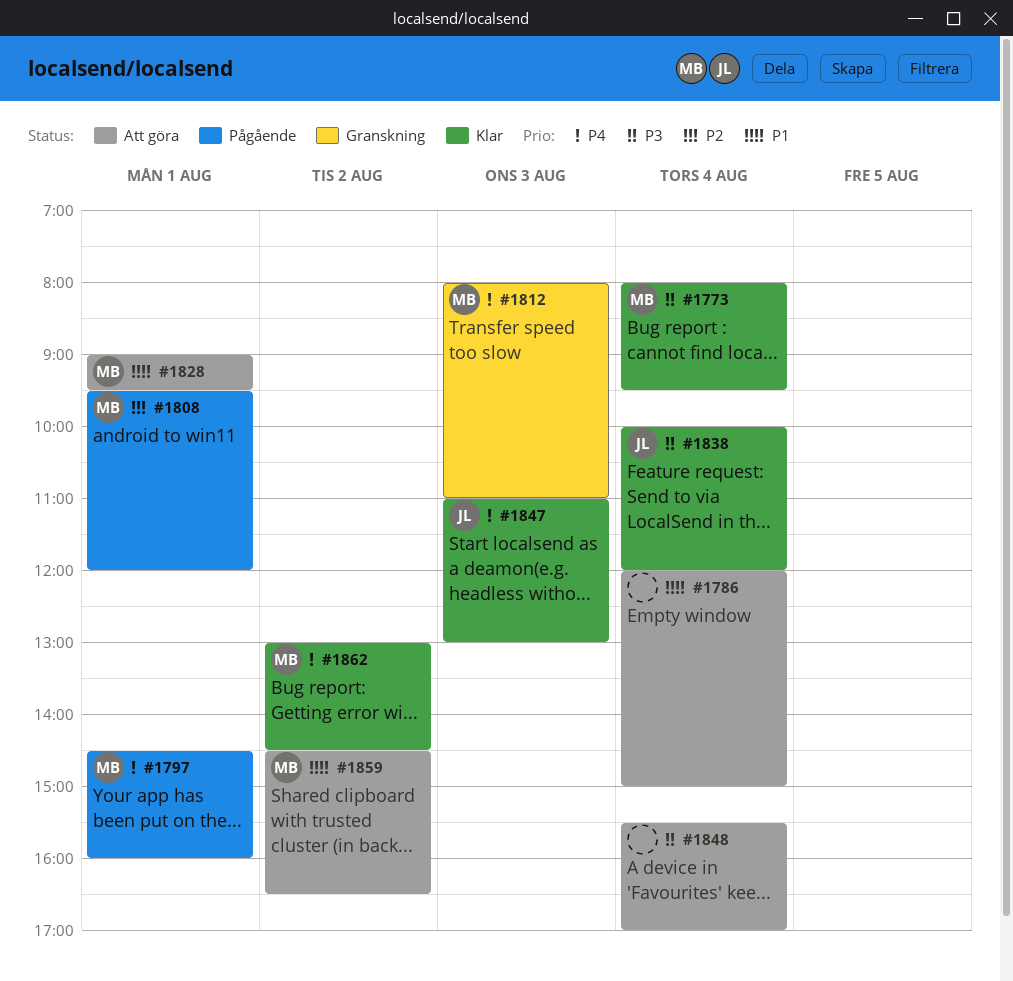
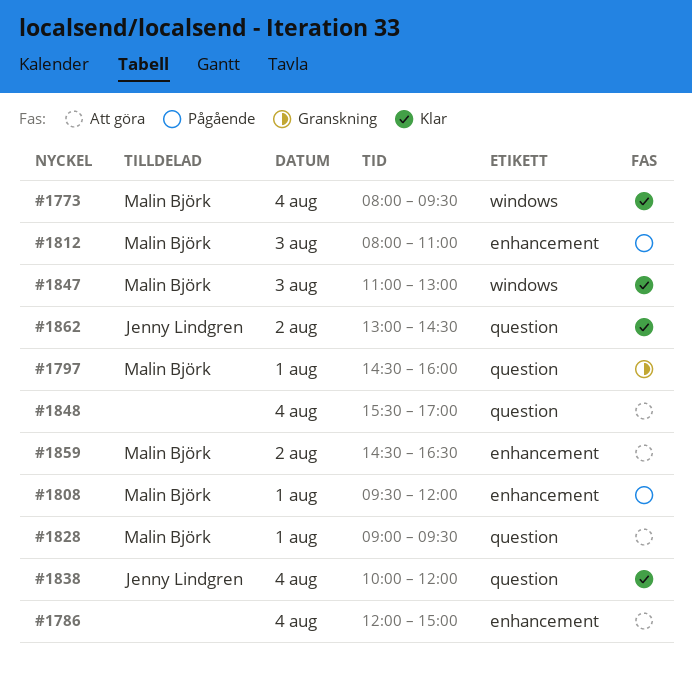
#1797, status: Pågående -> Granskning
#1812, status: Granskning -> Pågående
#1847, owner: Jenny Lindgren -> Malin Björk
#1862, owner: Malin Björk -> Jenny Lindgren

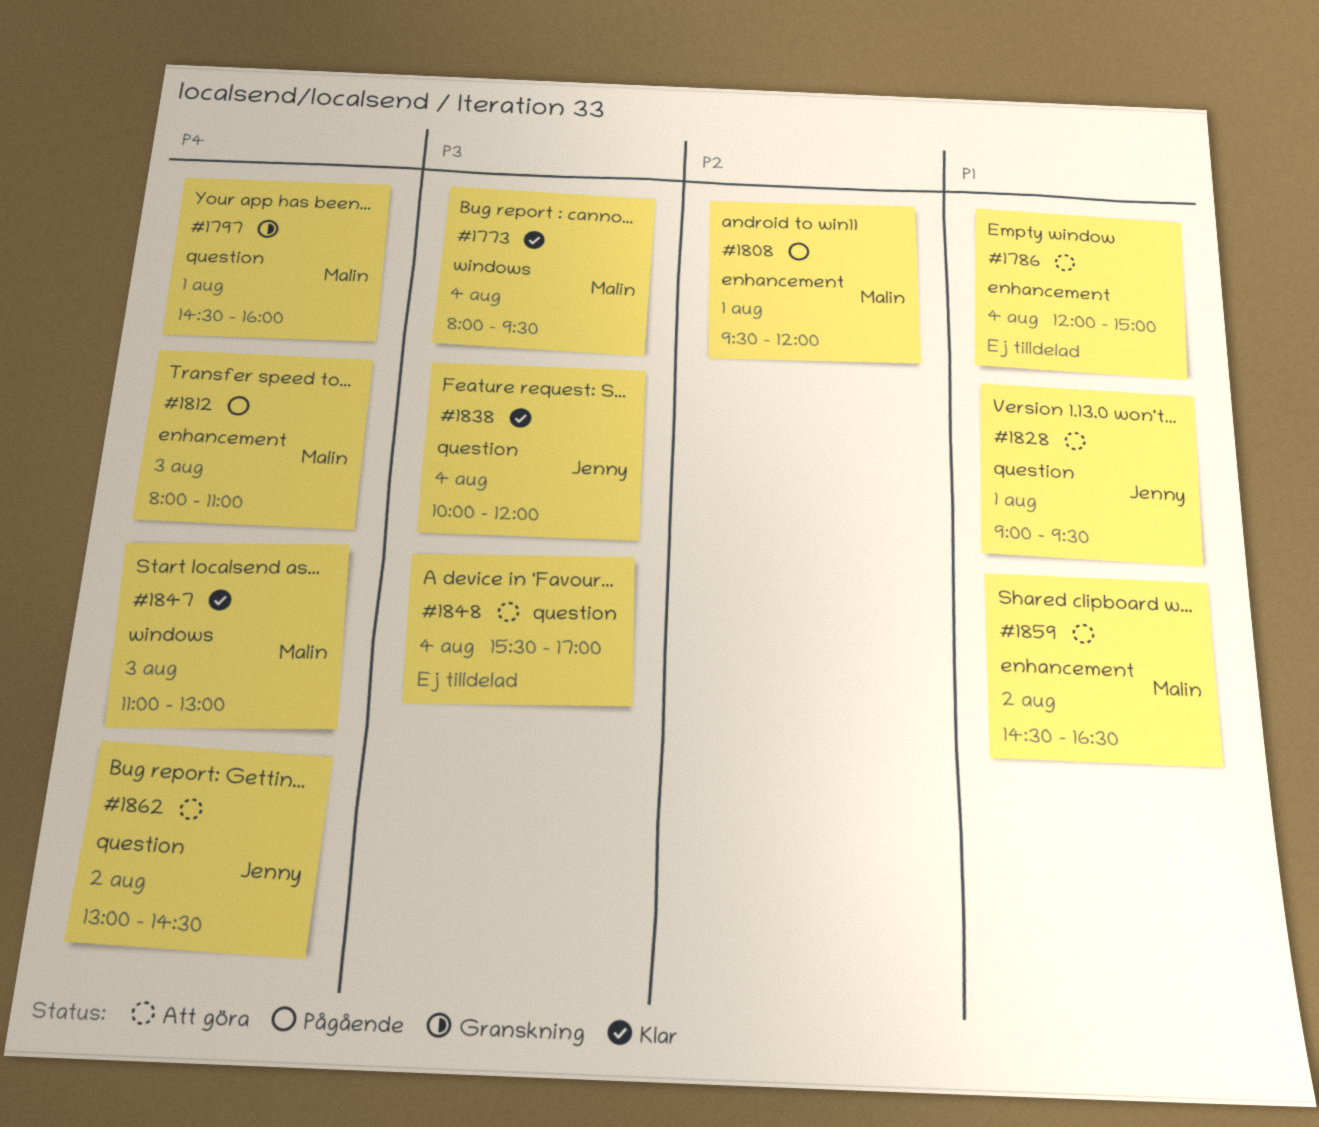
#1828, owner: Malin Björk -> Jenny Lindgren
#1862, status: Klar -> Att göra

